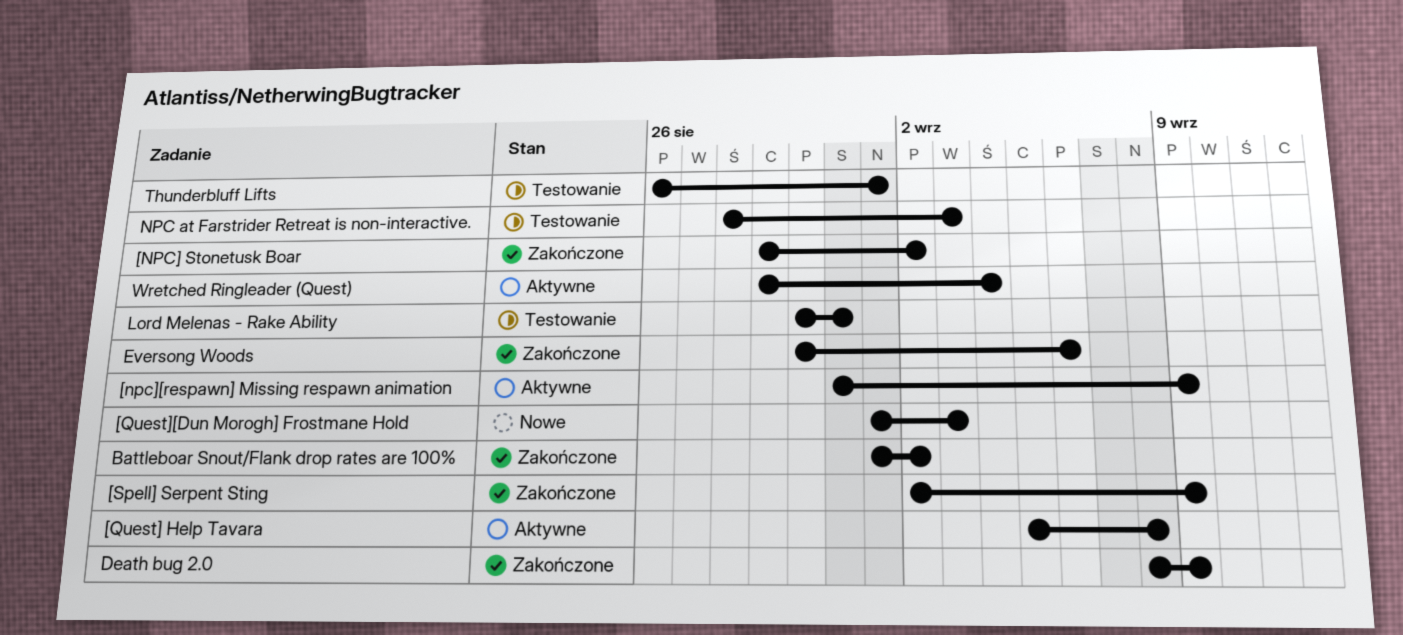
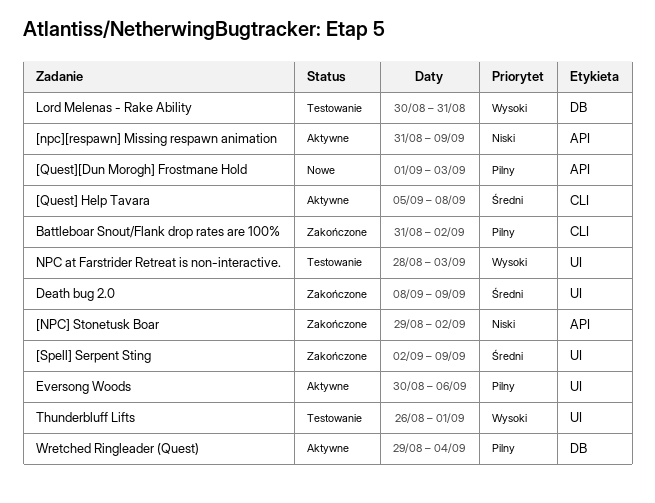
Battleboar Snout/Flank drop rates are 100%, start: Sep 1 -> Aug 31
Eversong Woods, status: Zakończone -> Aktywne

